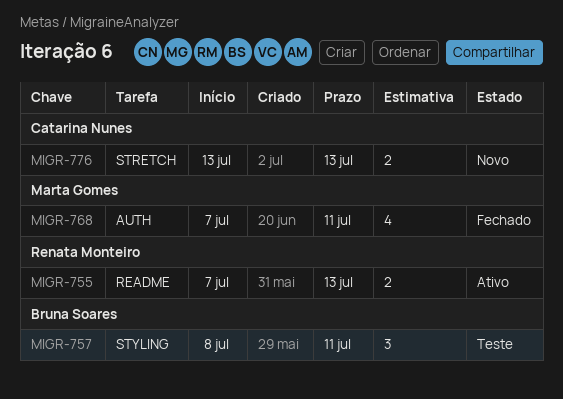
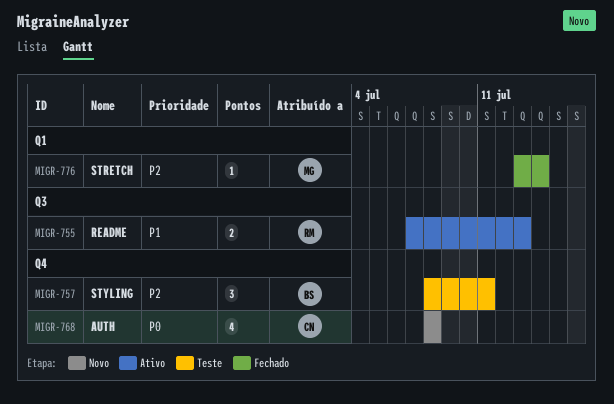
MIGR-768, status: Fechado -> Novo
MIGR-768, owner: Marta Gomes -> Catarina Nunes
MIGR-768, start: Jul 7 -> Jul 8
MIGR-768, due: Jul 11 -> Jul 8
MIGR-776, status: Novo -> Fechado
MIGR-776, owner: Catarina Nunes -> Marta Gomes
MIGR-776, estimate: 2 -> 1
MIGR-776, due: Jul 13 -> Jul 14

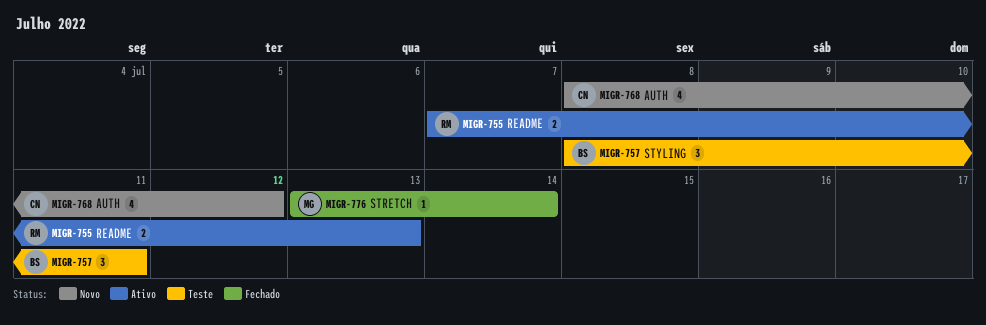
MIGR-768, due: Jul 8 -> Jul 12

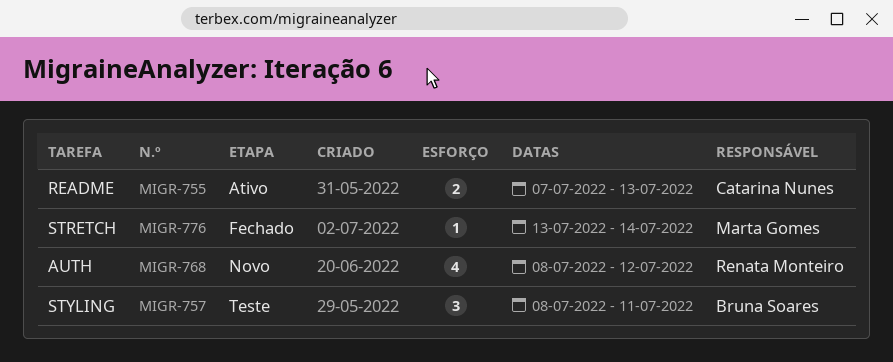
MIGR-755, owner: Renata Monteiro -> Catarina Nunes
MIGR-768, owner: Catarina Nunes -> Renata Monteiro

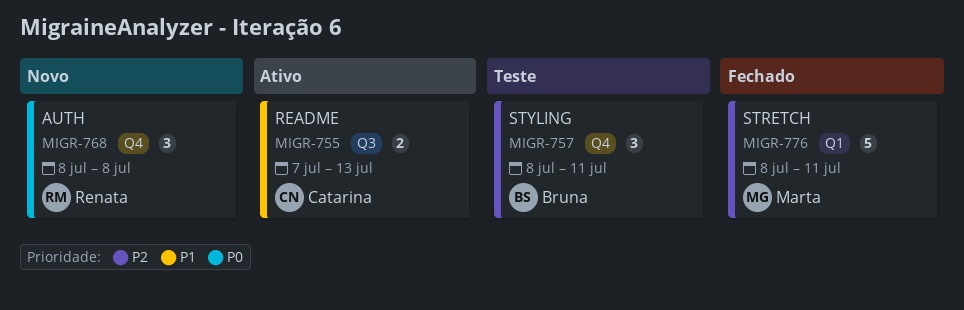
MIGR-768, estimate: 4 -> 3
MIGR-768, due: Jul 12 -> Jul 8
MIGR-776, estimate: 1 -> 5
MIGR-776, start: Jul 13 -> Jul 8
MIGR-776, due: Jul 14 -> Jul 11

